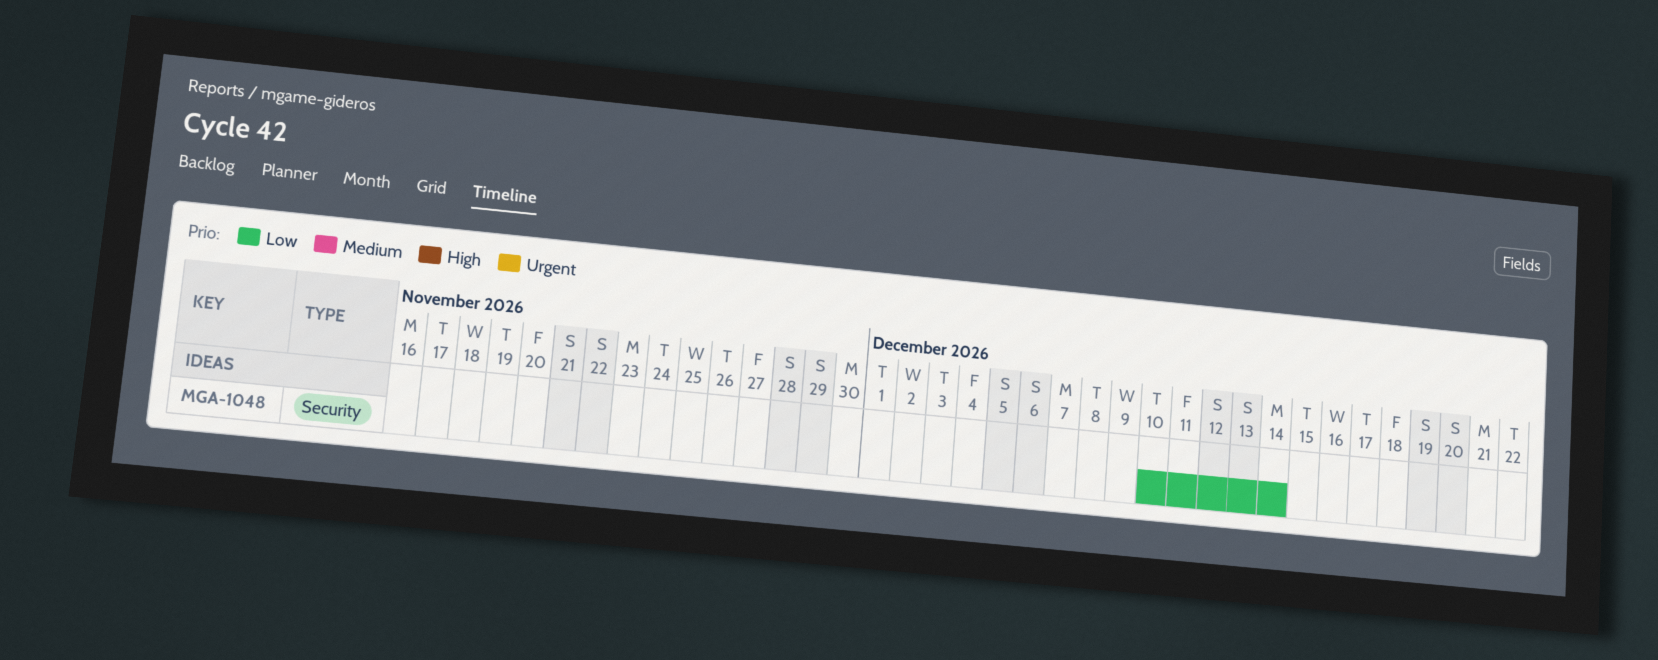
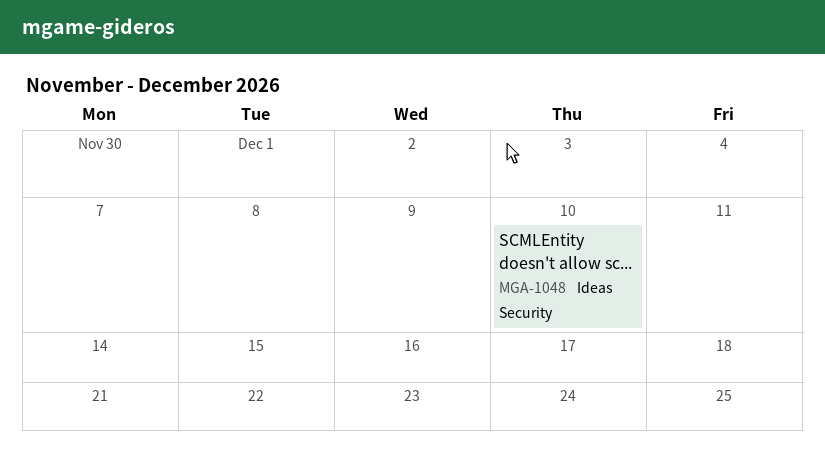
MGA-1048, due: Dec 14 -> Dec 10

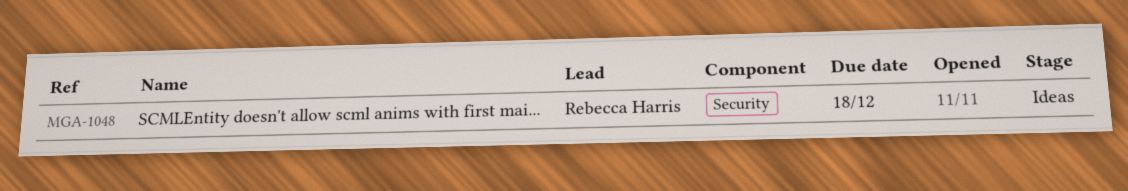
MGA-1048, due: Dec 10 -> Dec 18

